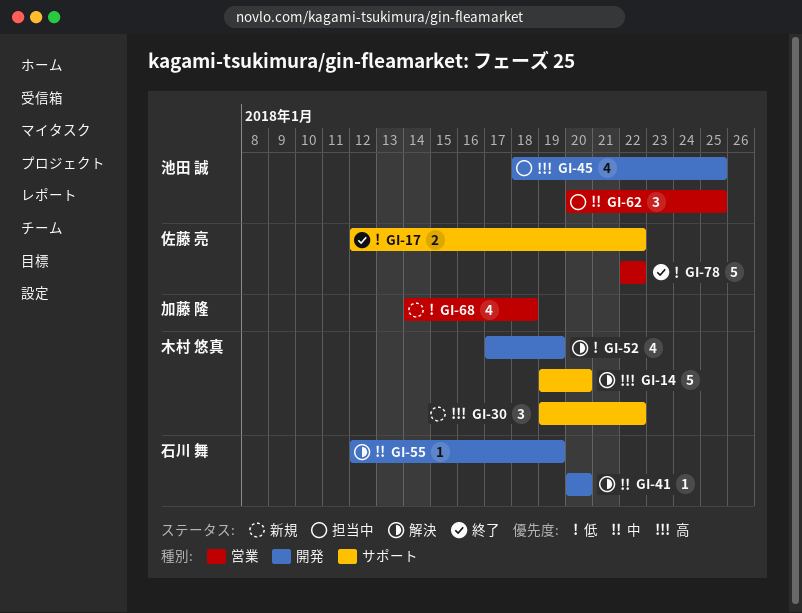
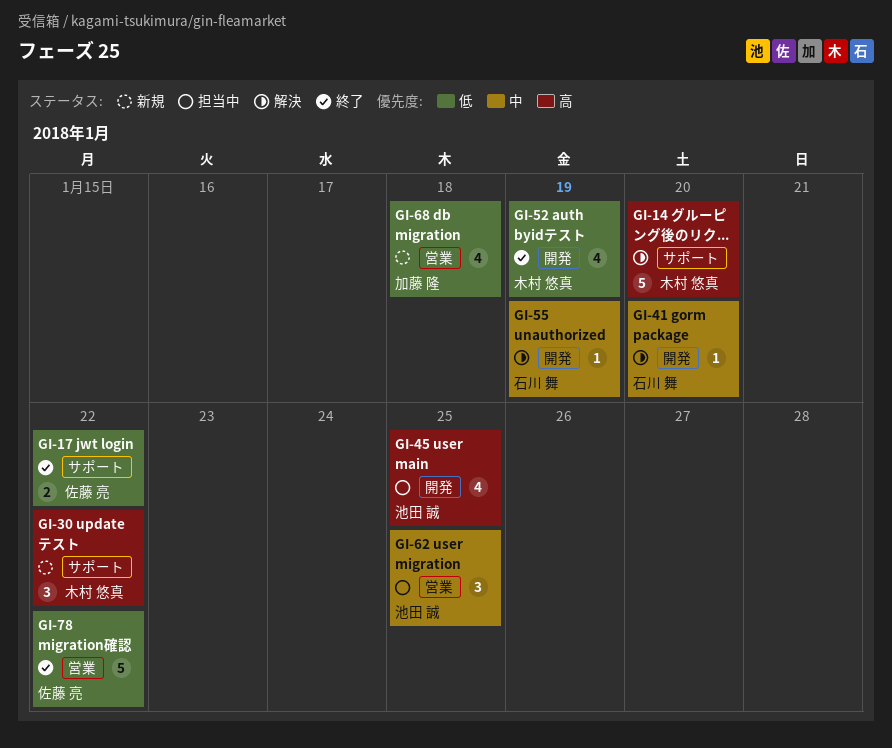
GI-52, status: 解決 -> 終了

